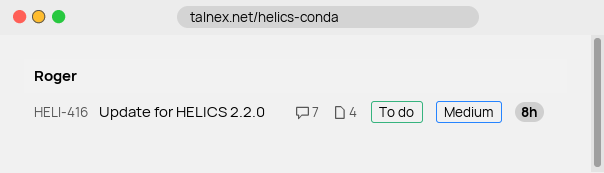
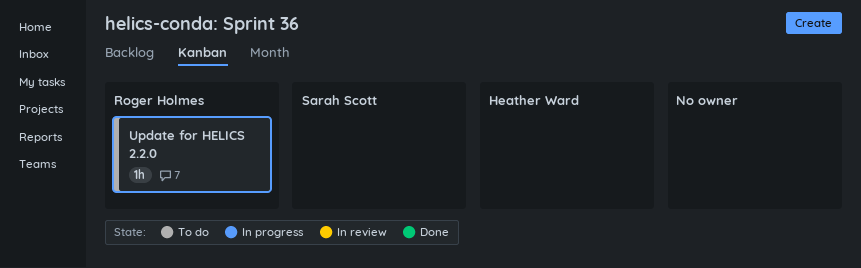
Update for HELICS 2.2.0, estimate: 8h -> 1h

